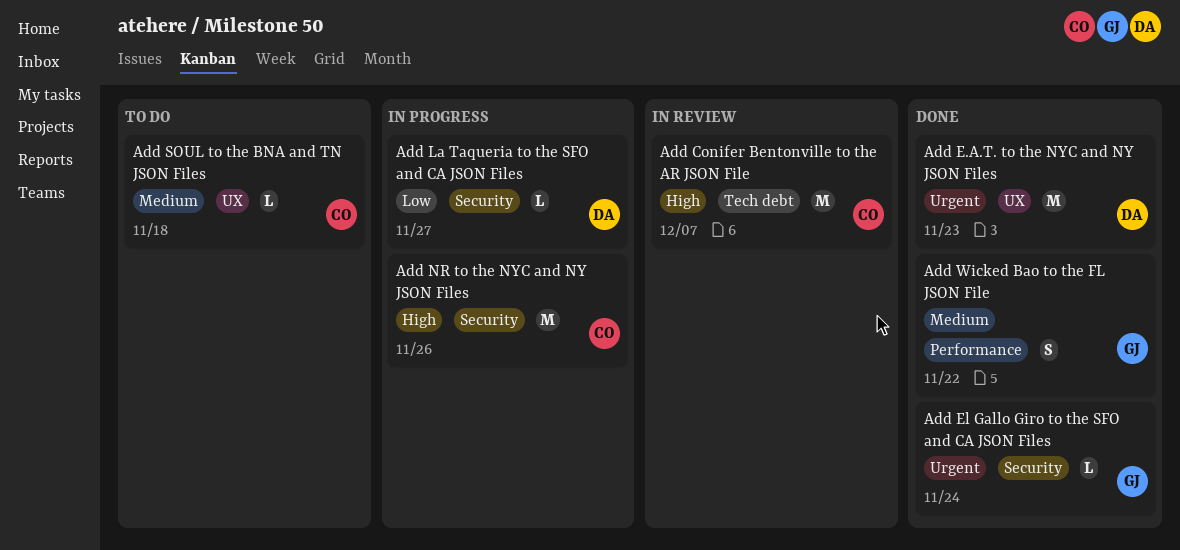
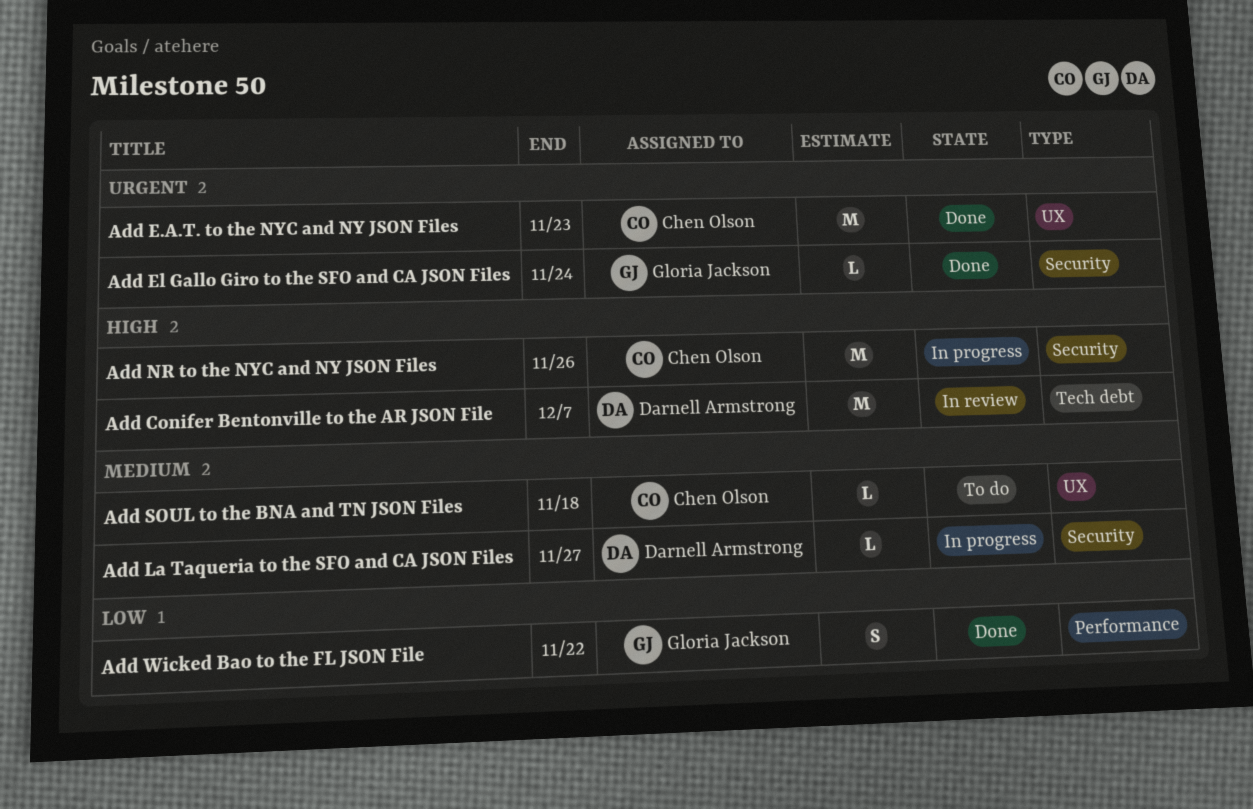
Add Conifer Bentonville to the AR JSON File, owner: Chen Olson -> Darnell Armstrong
Add E.A.T. to the NYC and NY JSON Files, owner: Darnell Armstrong -> Chen Olson
Add La Taqueria to the SFO and CA JSON Files, priority: Low -> Medium
Add Wicked Bao to the FL JSON File, priority: Medium -> Low

